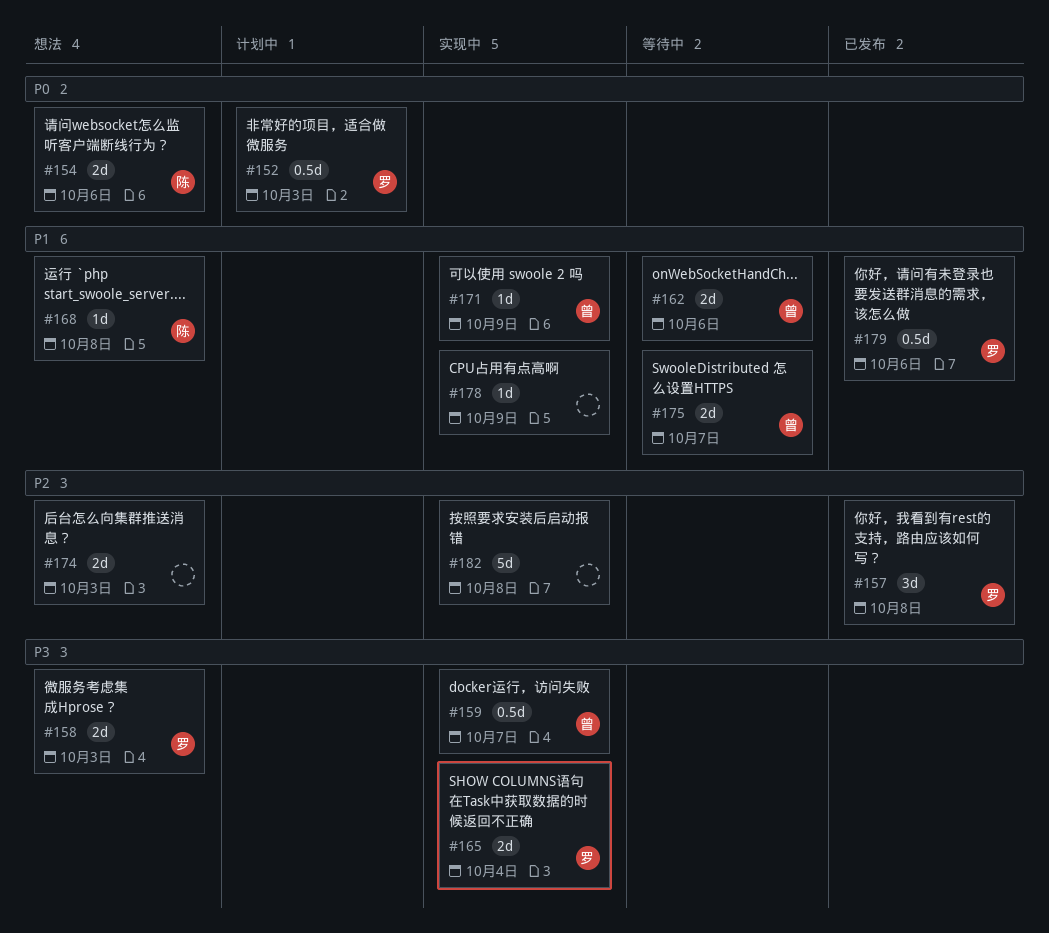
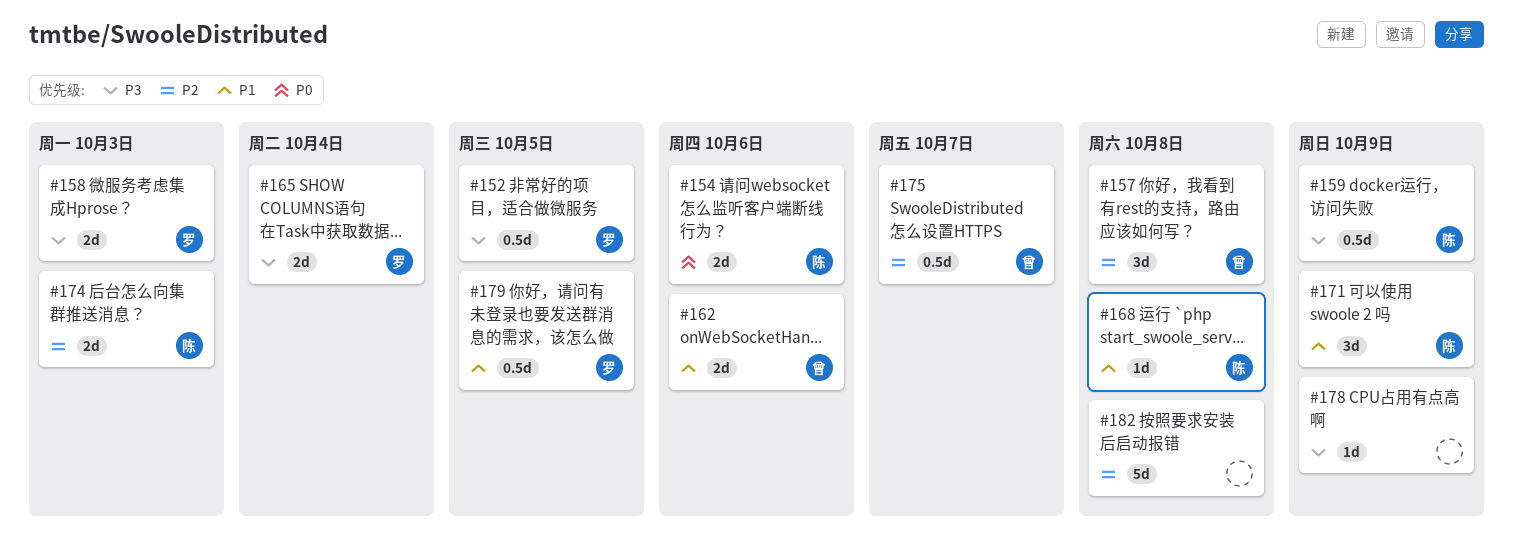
#152, priority: P0 -> P3
#152, due: Oct 3 -> Oct 5
#157, owner: 罗 -> 曾
#159, owner: 曾 -> 陈
#159, due: Oct 7 -> Oct 9
#171, owner: 曾 -> 陈
#171, estimate: 1d -> 3d
#174, owner: none -> 陈
#175, priority: P1 -> P2
#175, estimate: 2d -> 0.5d
#178, priority: P1 -> P3
#179, due: Oct 6 -> Oct 5

